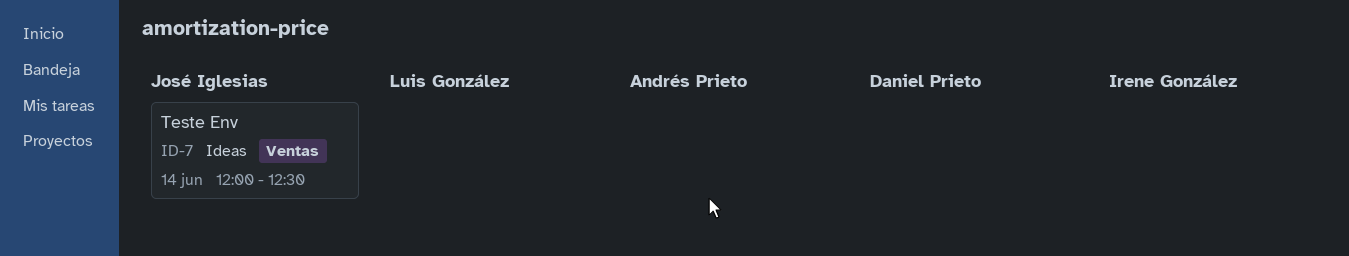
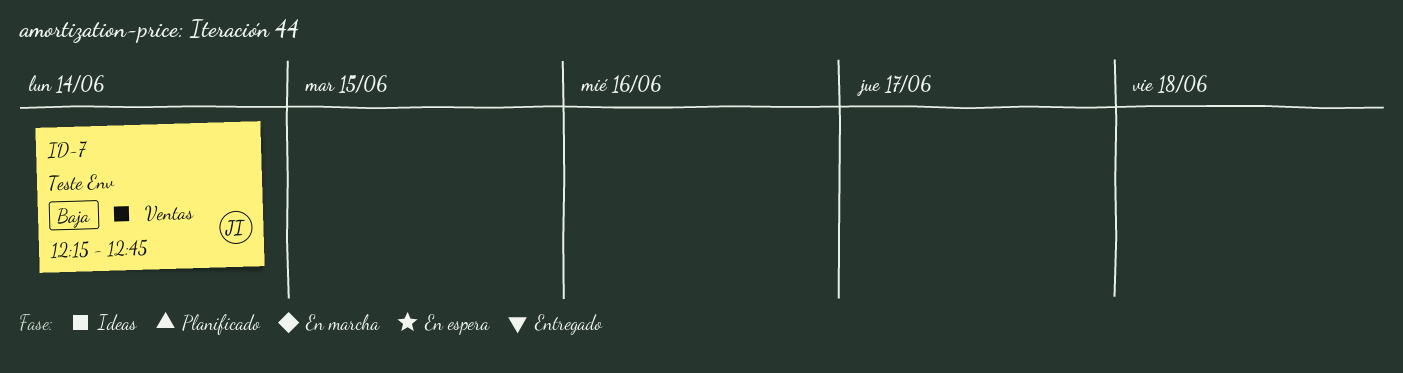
ID-7, begins: 12:00 -> 12:15
ID-7, ends: 12:30 -> 12:45

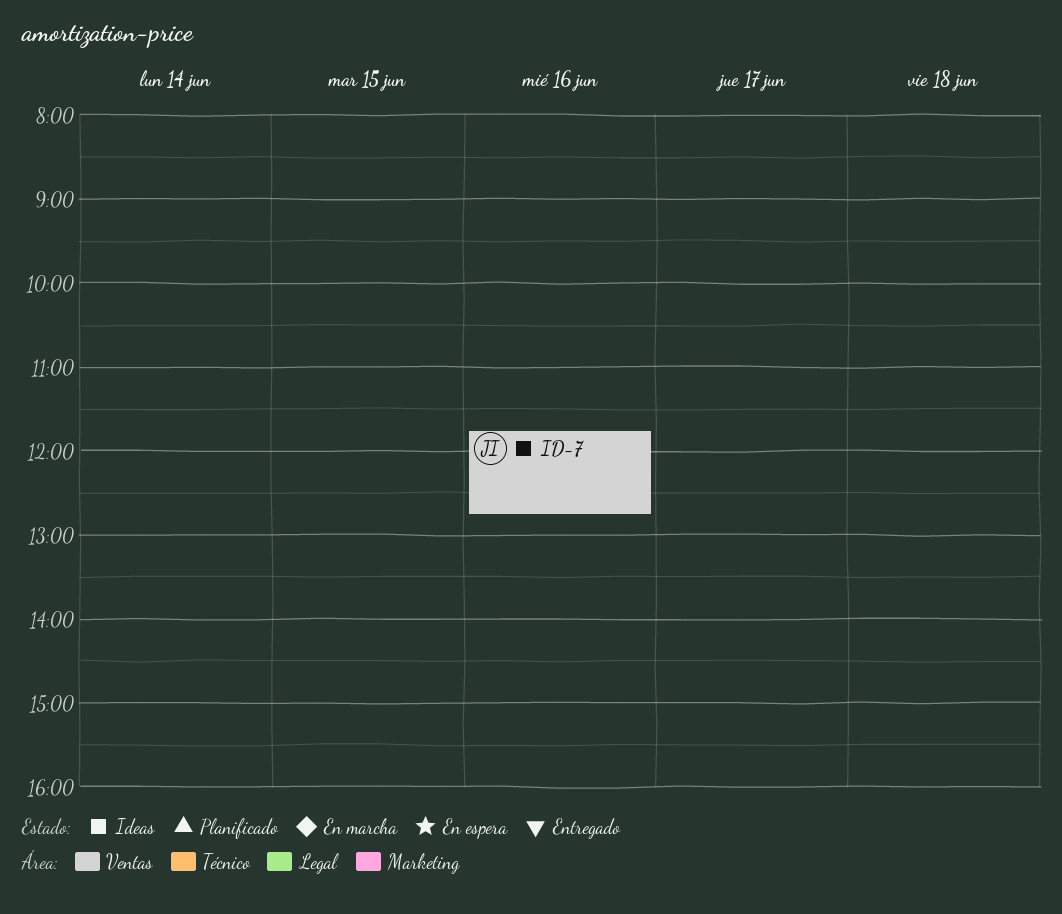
ID-7, day: Jun 14 -> Jun 16
ID-7, begins: 12:15 -> 11:45

